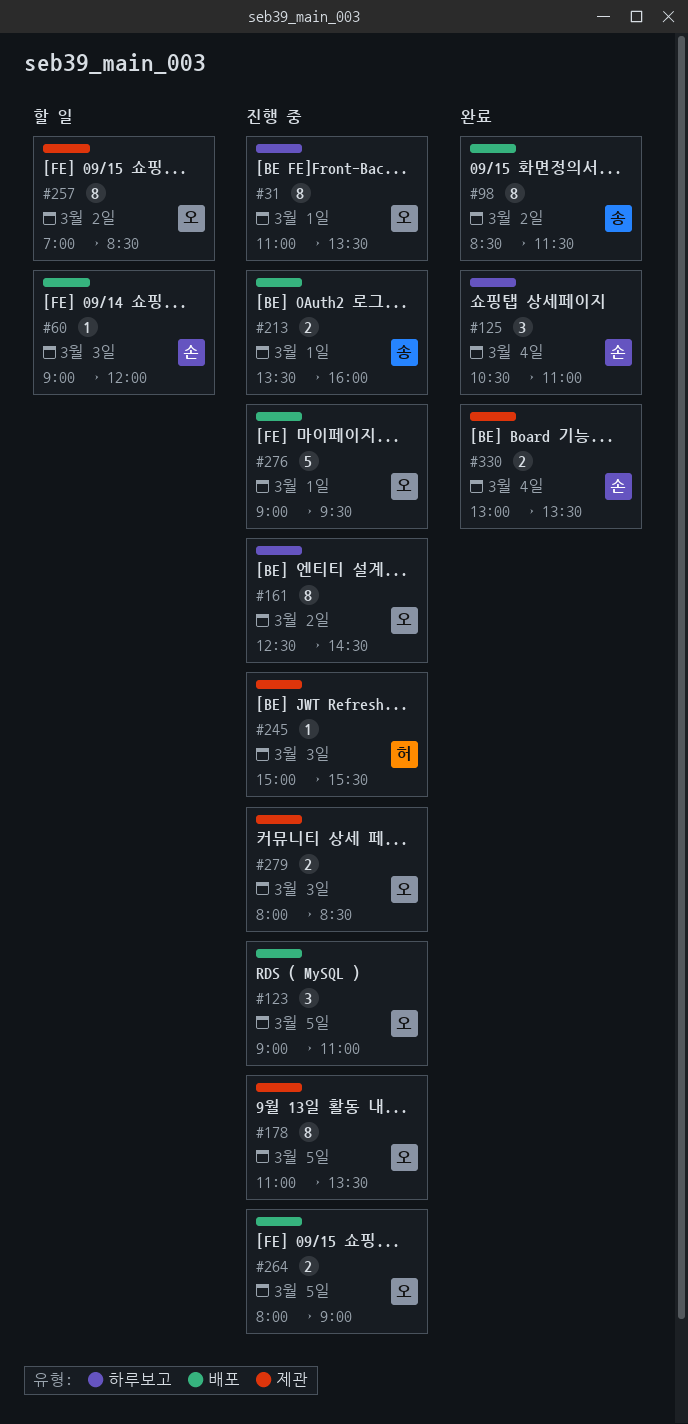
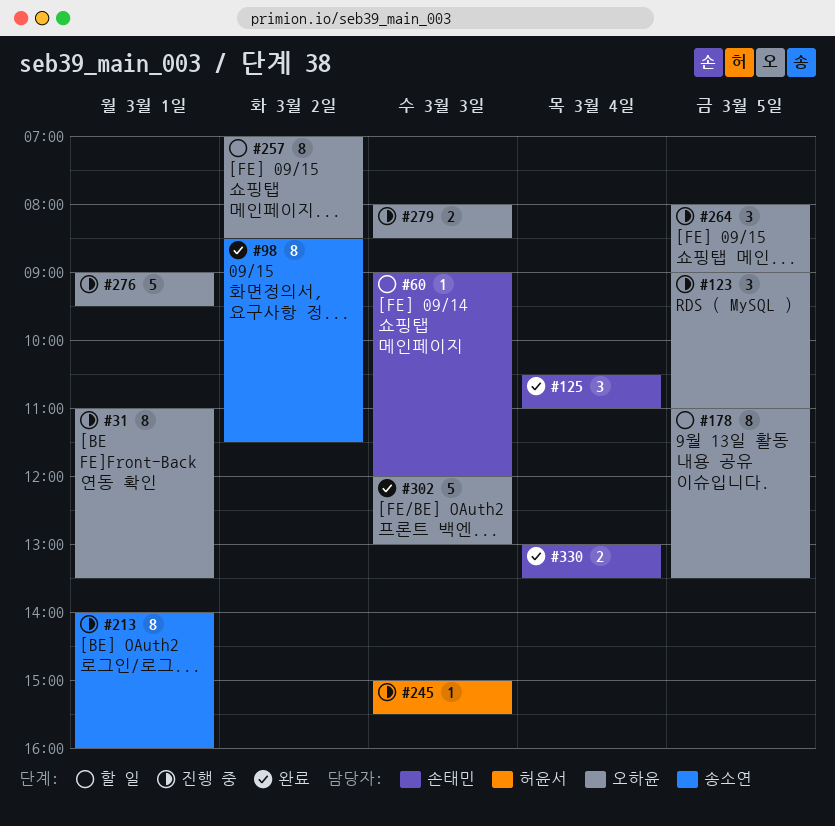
#161: present -> none
#178, status: 진행 중 -> 할 일
#213, estimate: 2 -> 8
#213, begins: 13:30 -> 14:00
#264, estimate: 2 -> 3
#302: none -> present

